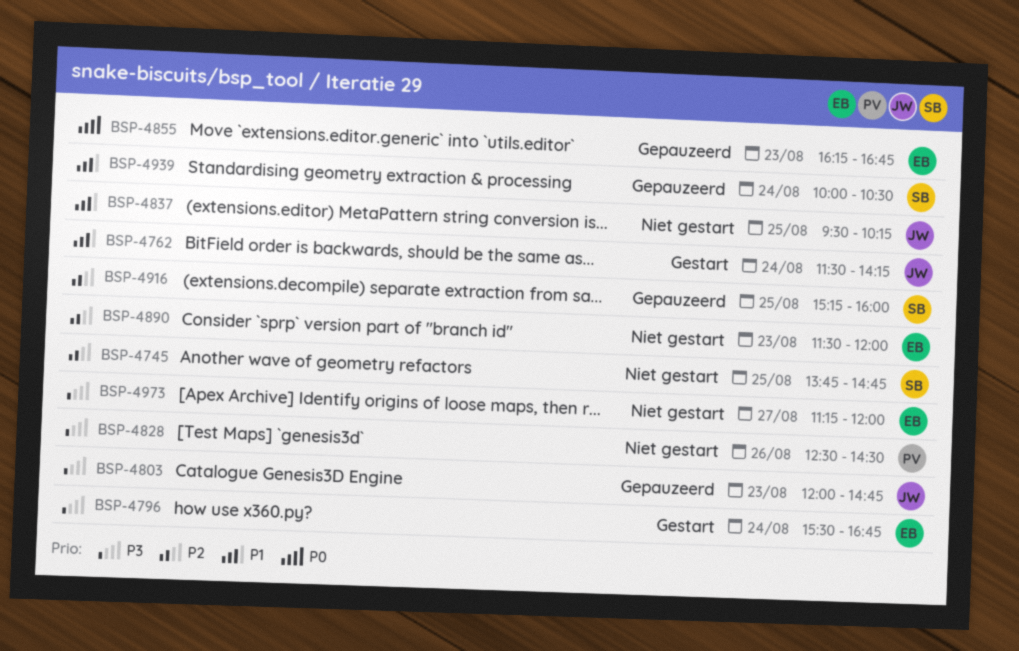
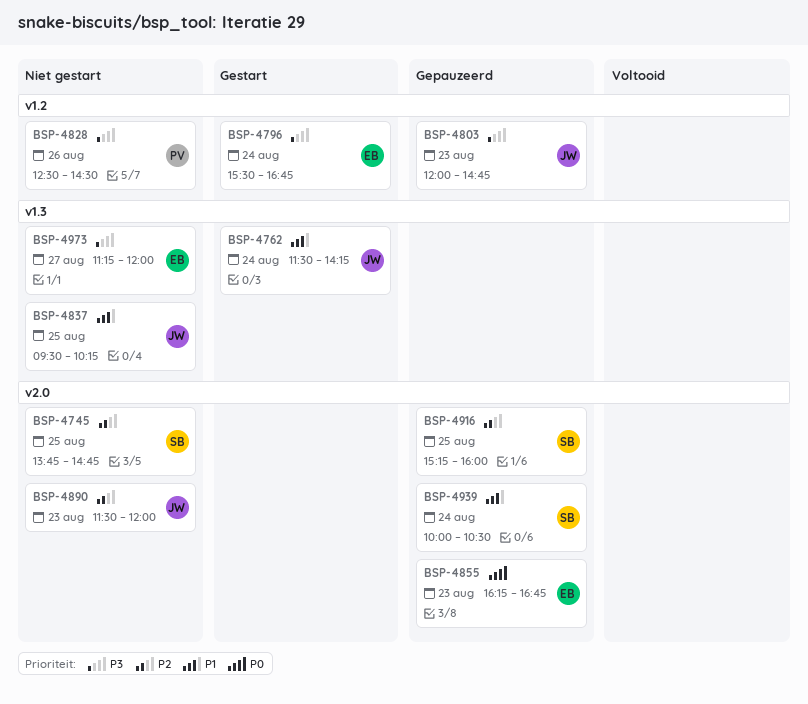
BSP-4890, owner: EB -> JW

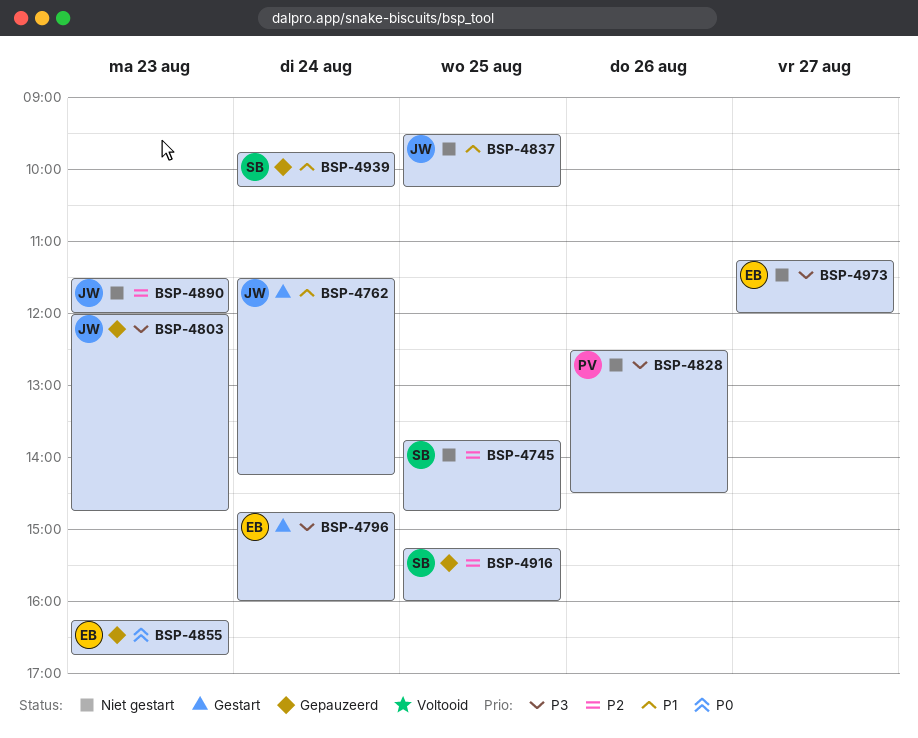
BSP-4796, begins: 15:30 -> 14:45
BSP-4796, ends: 16:45 -> 16:00
BSP-4939, begins: 10:00 -> 09:45
BSP-4939, ends: 10:30 -> 10:15

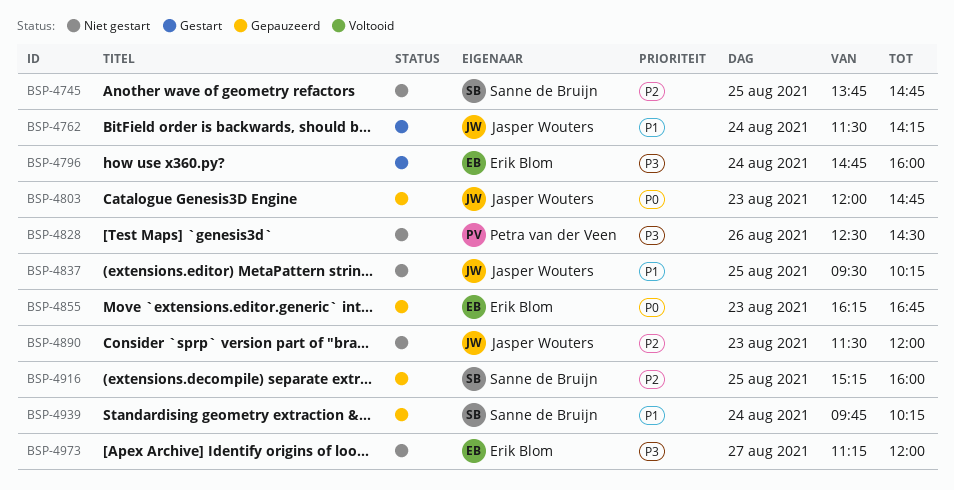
BSP-4803, priority: P3 -> P0

